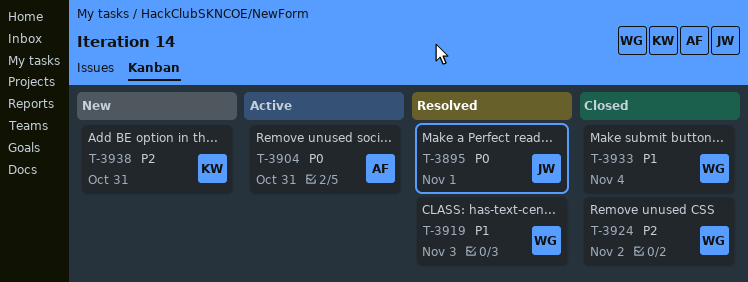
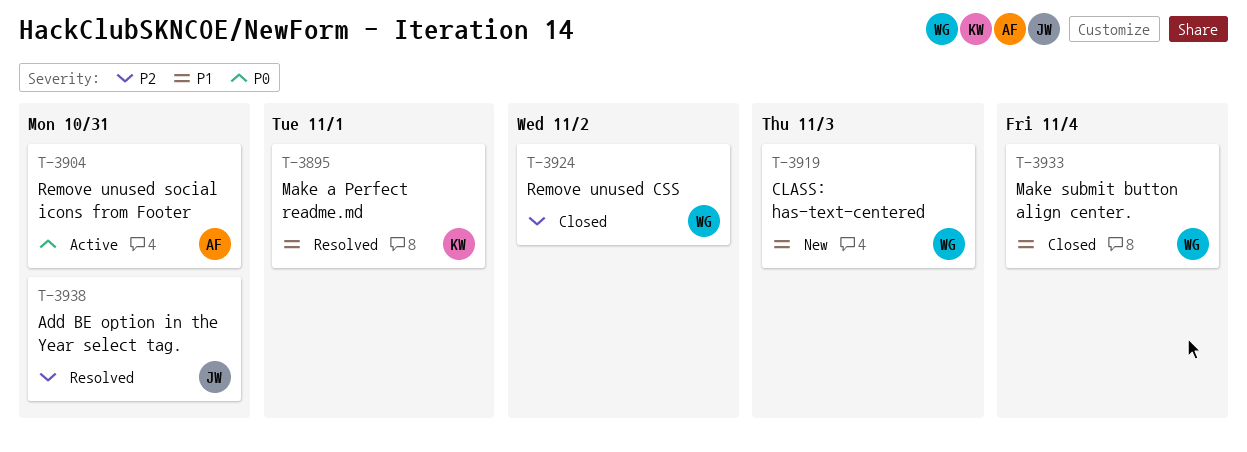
T-3895, owner: JW -> KW
T-3895, priority: P0 -> P1
T-3919, status: Resolved -> New
T-3938, status: New -> Resolved
T-3938, owner: KW -> JW

